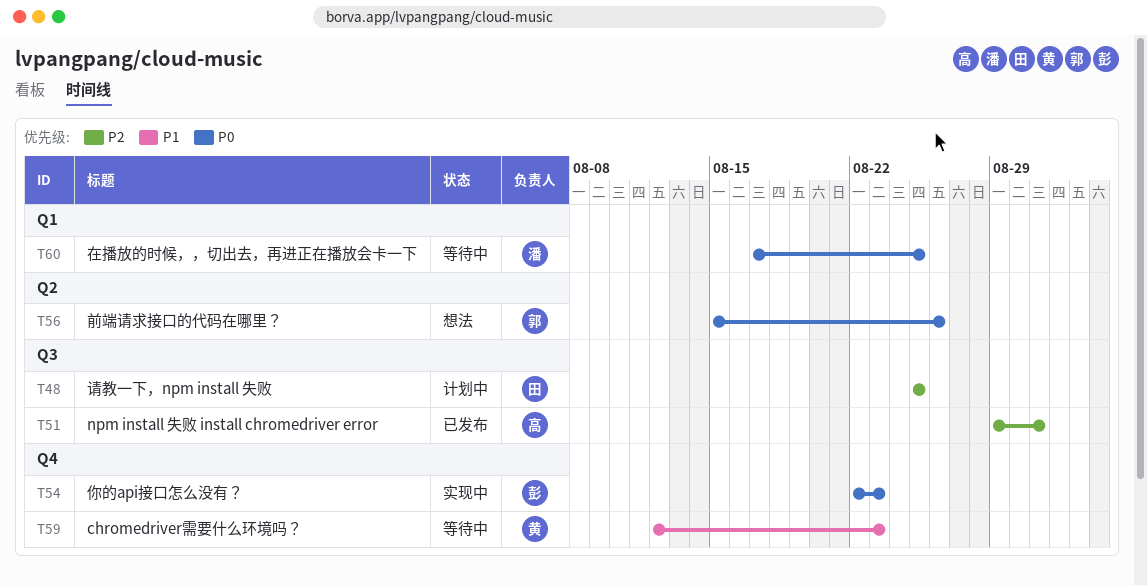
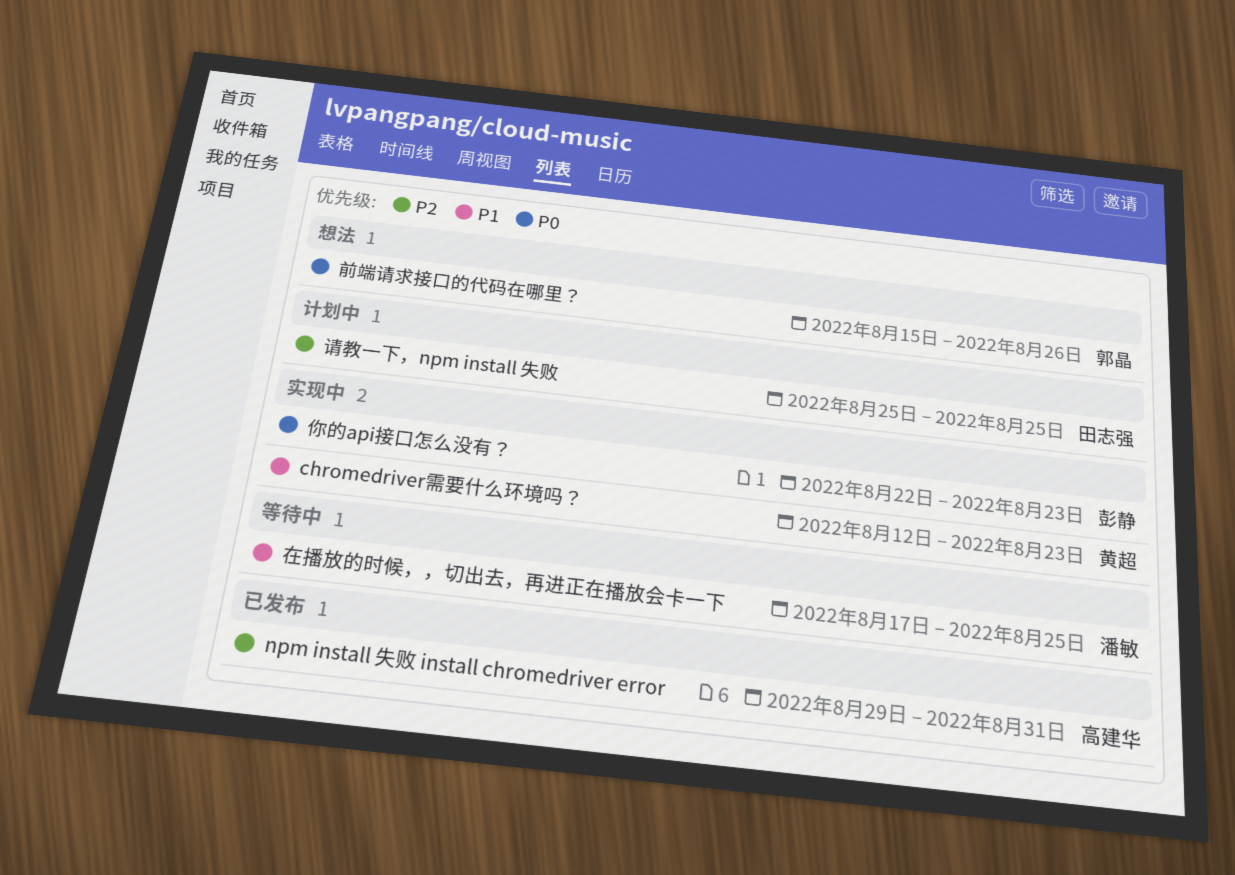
chromedriver需要什么环境吗？, status: 等待中 -> 实现中
在播放的时候，，切出去，再进正在播放会卡一下, priority: P0 -> P1

